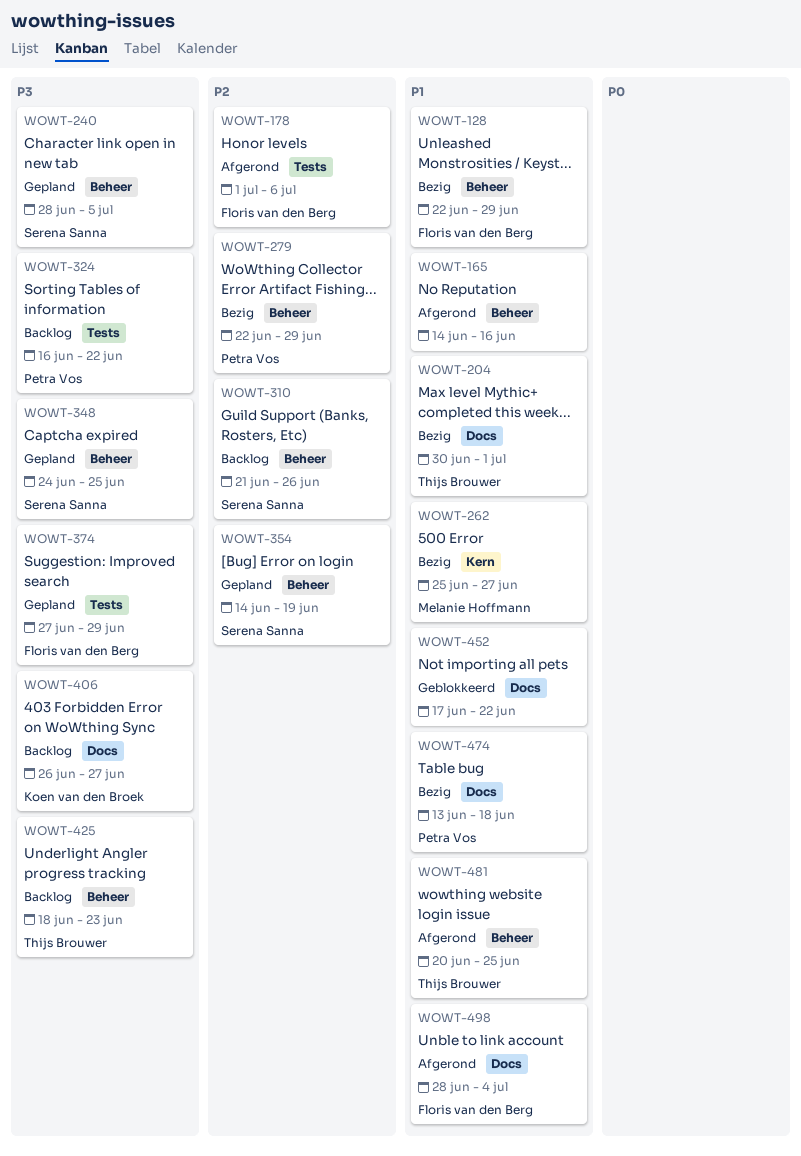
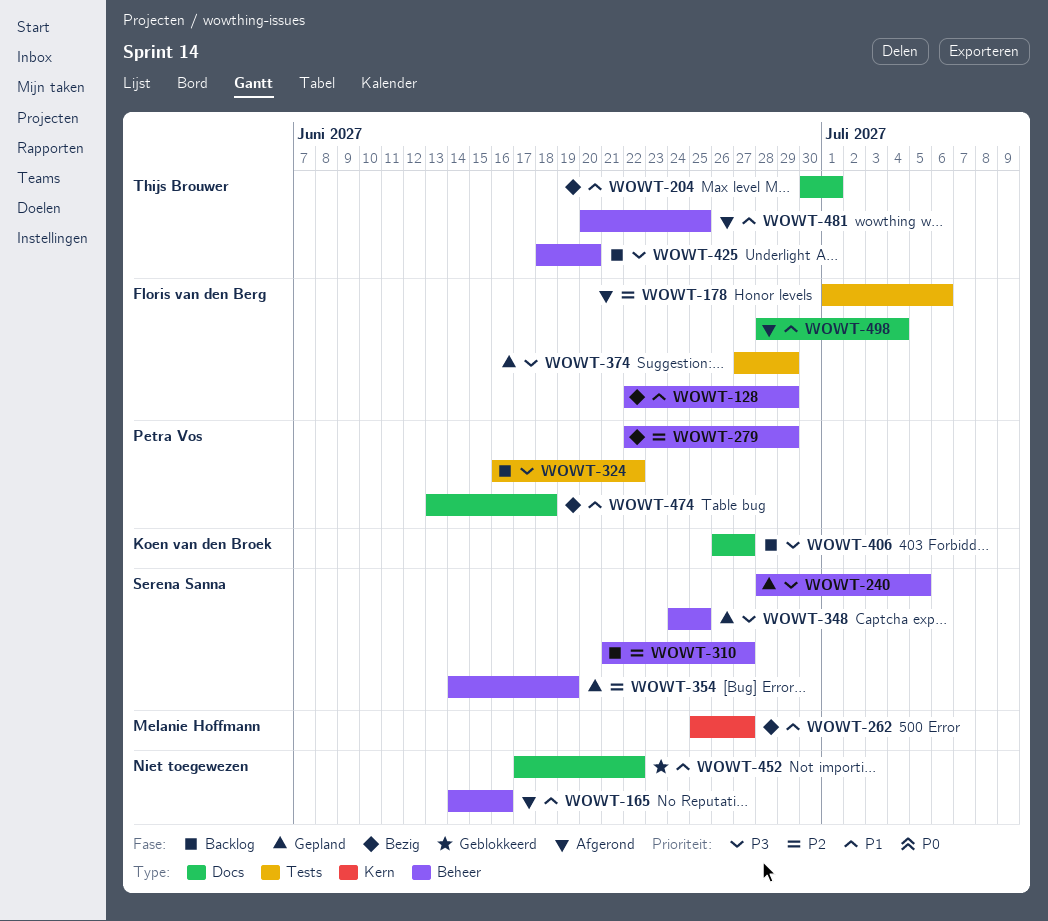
WOWT-310, due: Jun 26 -> Jun 27
WOWT-425, due: Jun 23 -> Jun 20

